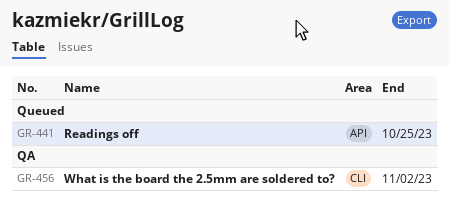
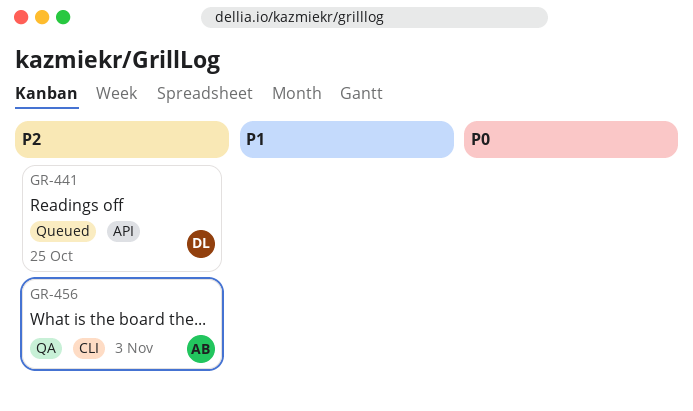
GR-456, due: Nov 2 -> Nov 3

